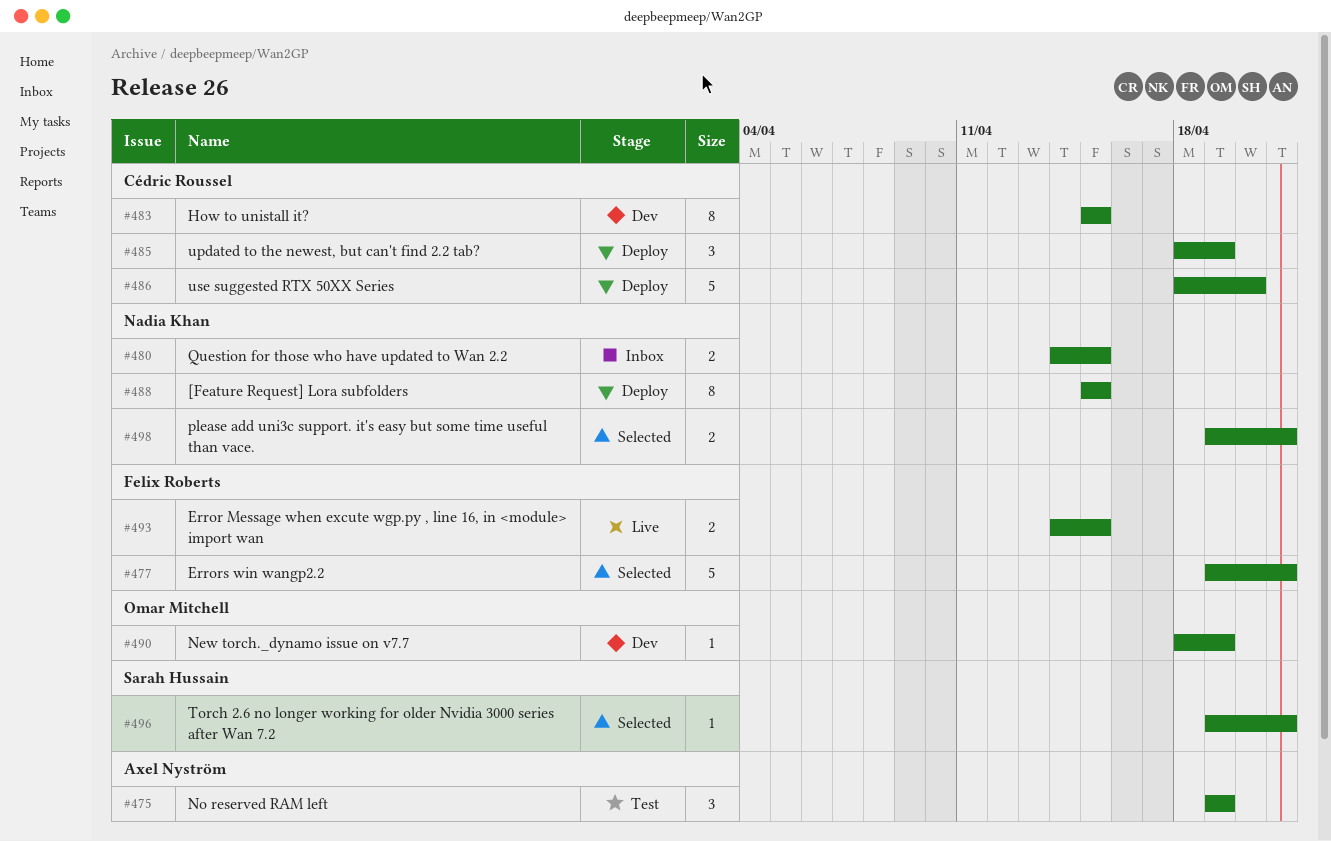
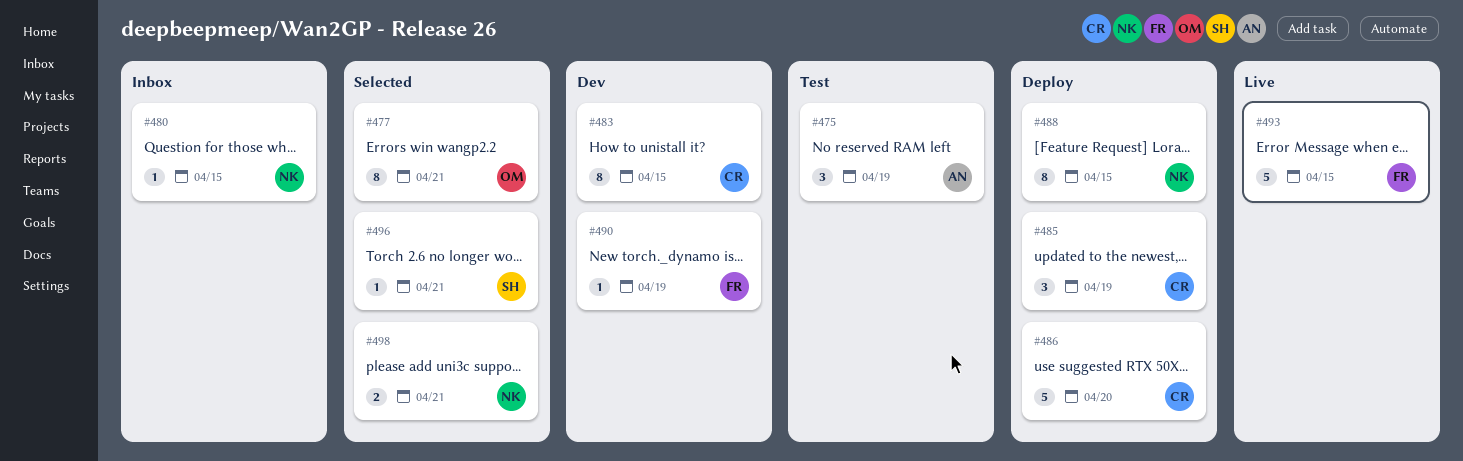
#477, owner: Felix Roberts -> Omar Mitchell
#477, estimate: 5 -> 8
#480, estimate: 2 -> 1
#490, owner: Omar Mitchell -> Felix Roberts
#493, estimate: 2 -> 5

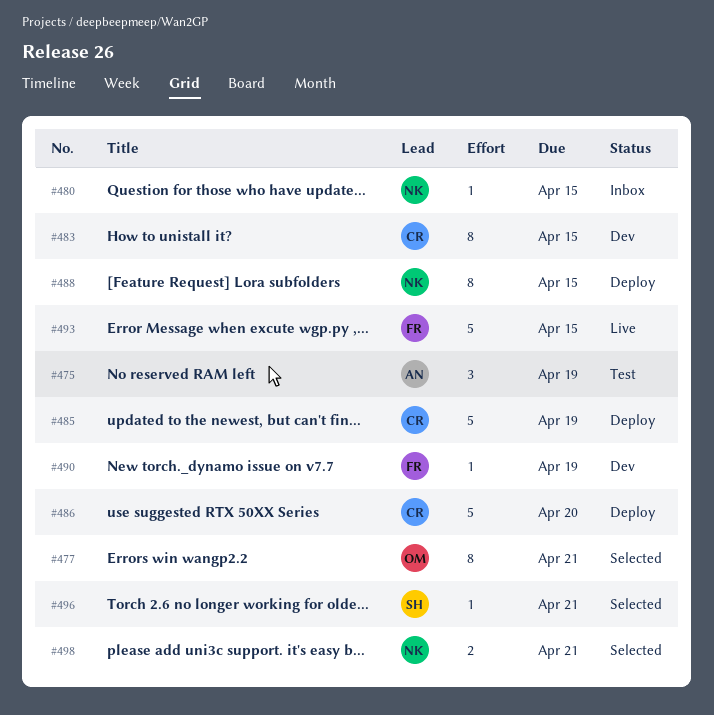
#485, estimate: 3 -> 5

